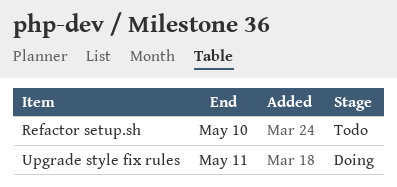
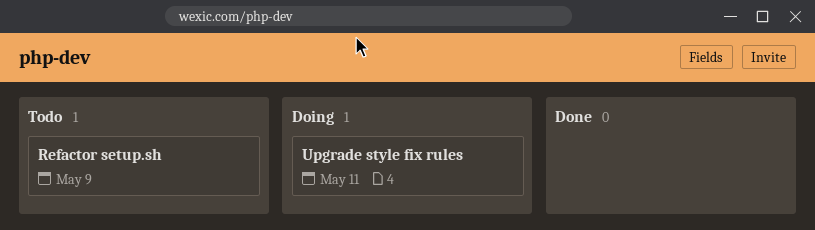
Refactor setup.sh, due: May 10 -> May 9

